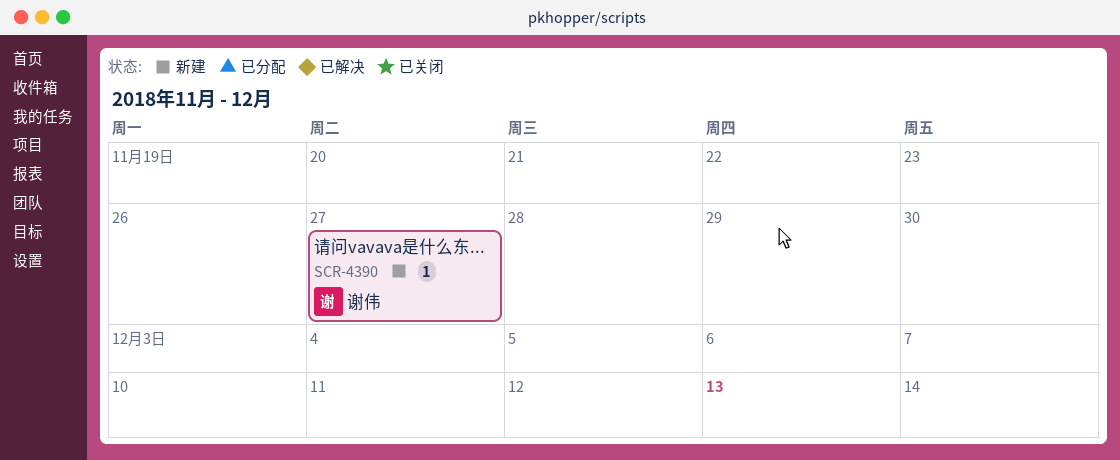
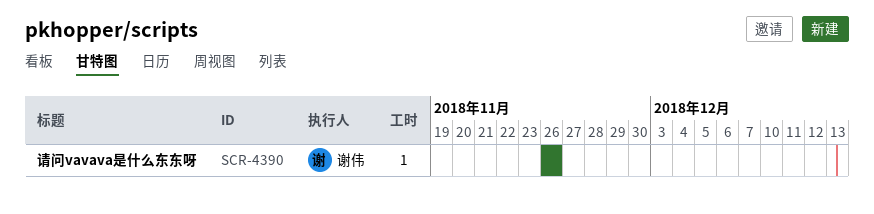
SCR-4390, due: Nov 27 -> Nov 26

